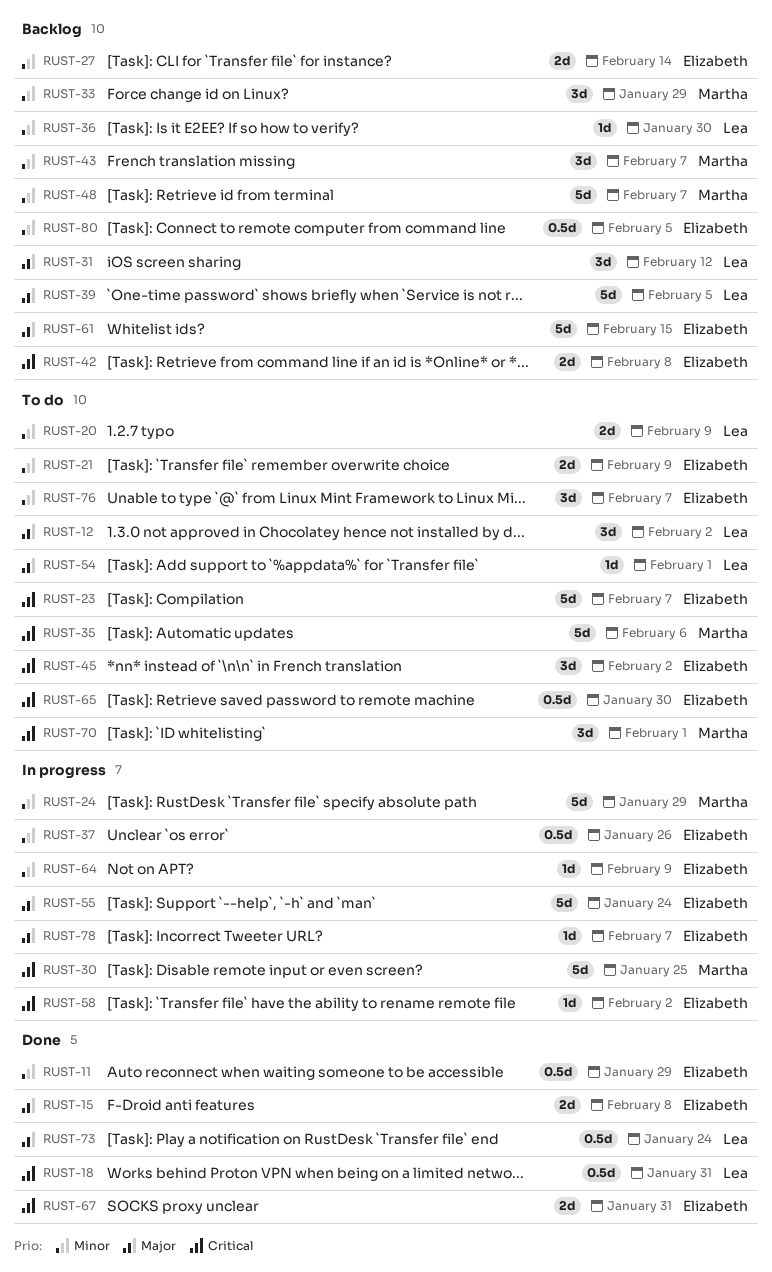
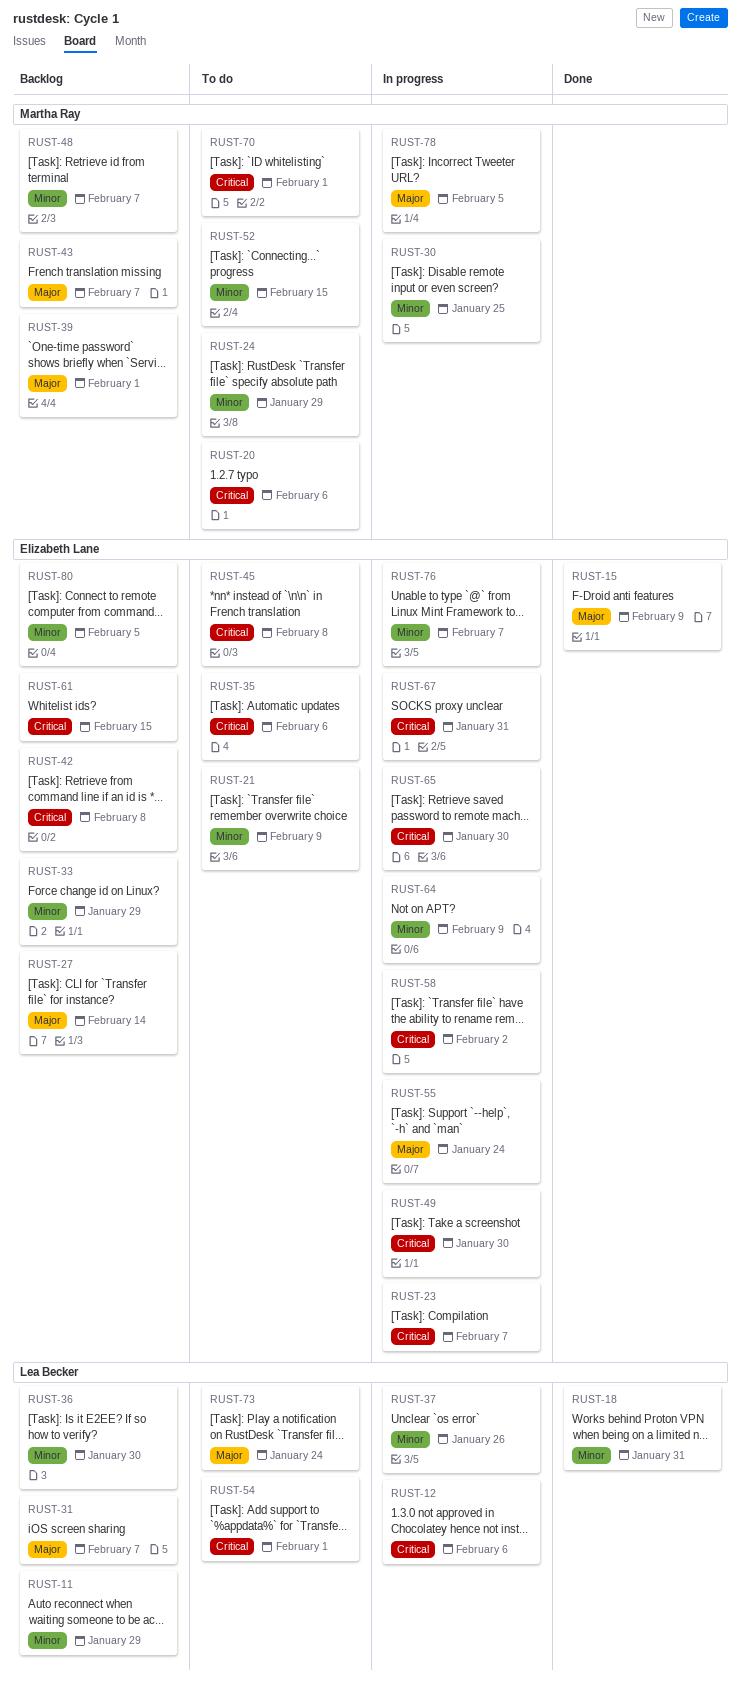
RUST-11, status: Done -> Backlog
RUST-11, owner: Elizabeth Lane -> Lea Becker
RUST-12, status: To do -> In progress
RUST-12, priority: Major -> Critical
RUST-12, due: Feb 2 -> Feb 6
RUST-15, due: Feb 8 -> Feb 9
RUST-18, priority: Critical -> Minor
RUST-20, owner: Lea Becker -> Martha Ray
RUST-20, priority: Minor -> Critical
RUST-20, due: Feb 9 -> Feb 6
RUST-23, status: To do -> In progress
RUST-24, status: In progress -> To do
RUST-27, priority: Minor -> Major
RUST-30, priority: Critical -> Minor
RUST-31, due: Feb 12 -> Feb 7
RUST-33, owner: Martha Ray -> Elizabeth Lane
RUST-35, owner: Martha Ray -> Elizabeth Lane
RUST-37, owner: Elizabeth Lane -> Lea Becker
RUST-39, owner: Lea Becker -> Martha Ray
RUST-39, due: Feb 5 -> Feb 1
RUST-43, priority: Minor -> Major
RUST-45, due: Feb 2 -> Feb 8
RUST-49: none -> present
RUST-52: none -> present
RUST-54, priority: Major -> Critical
RUST-61, priority: Major -> Critical
RUST-65, status: To do -> In progress
RUST-67, status: Done -> In progress
RUST-73, status: Done -> To do
RUST-76, status: To do -> In progress
RUST-78, owner: Elizabeth Lane -> Martha Ray
RUST-78, due: Feb 7 -> Feb 5

